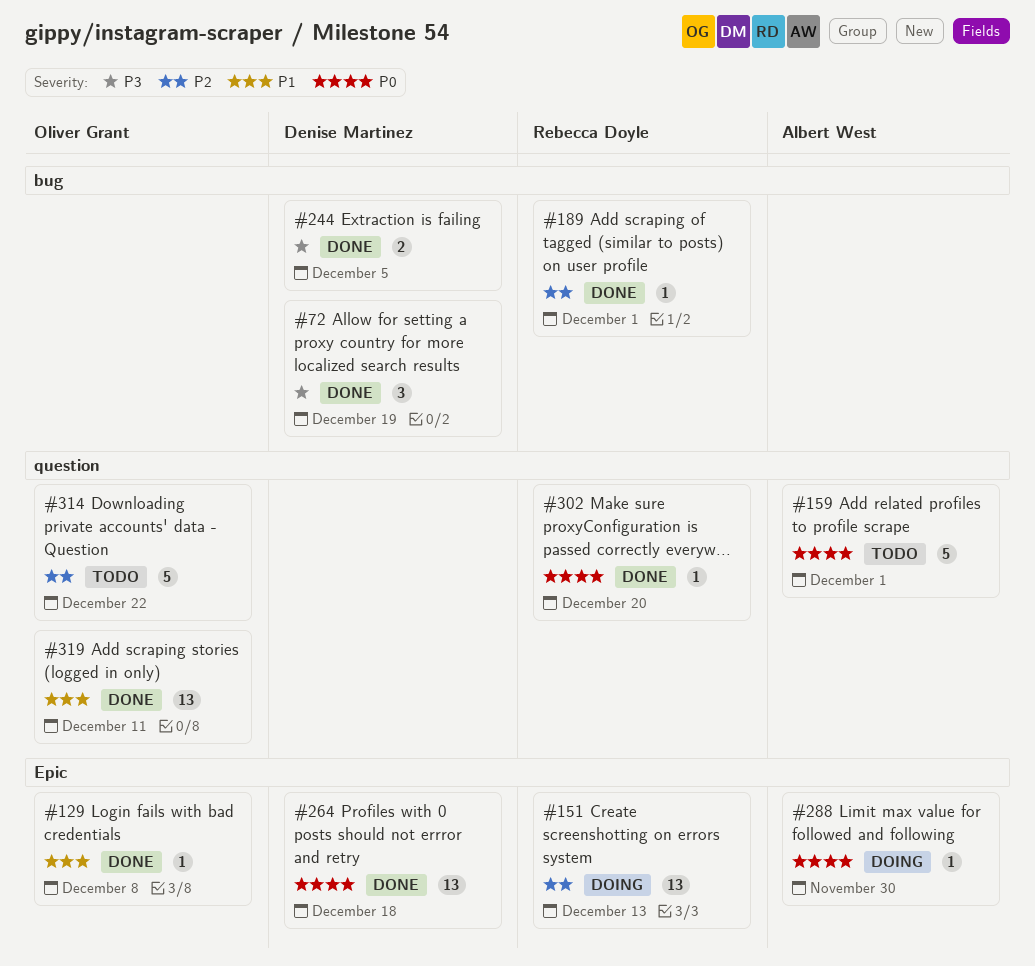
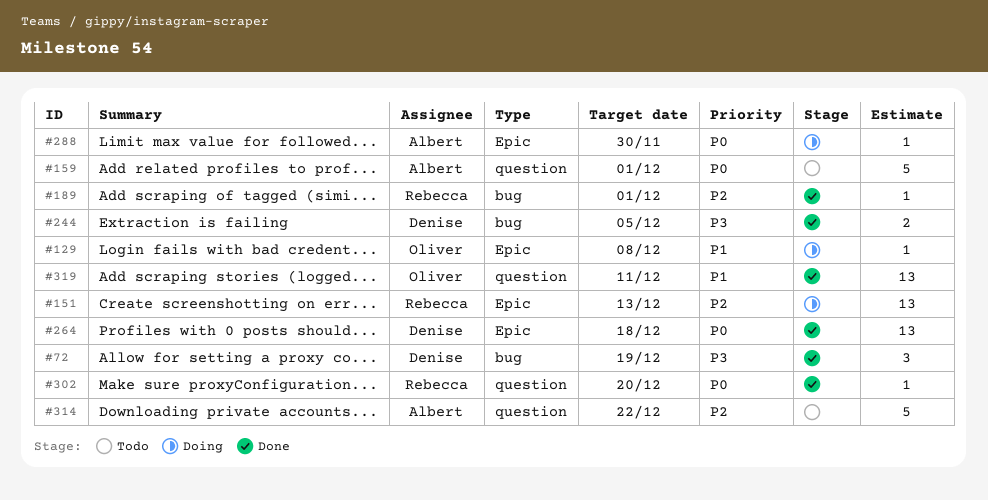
#129, status: Done -> Doing
#314, owner: Oliver Grant -> Albert West

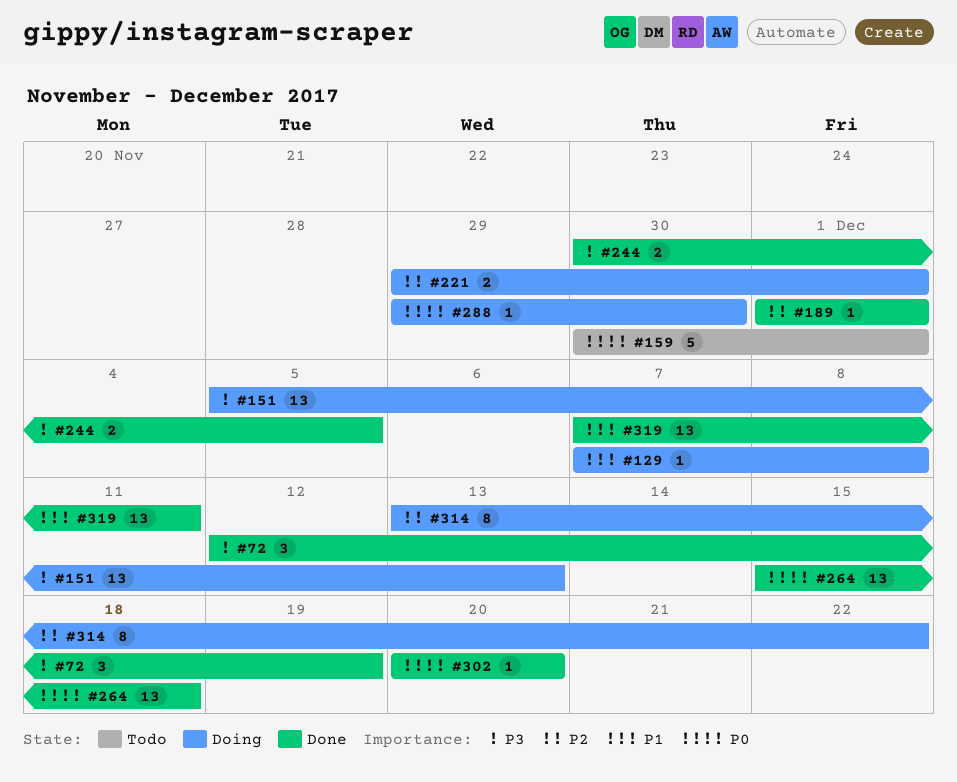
#151, priority: P2 -> P3
#221: none -> present
#314, status: Todo -> Doing
#314, estimate: 5 -> 8

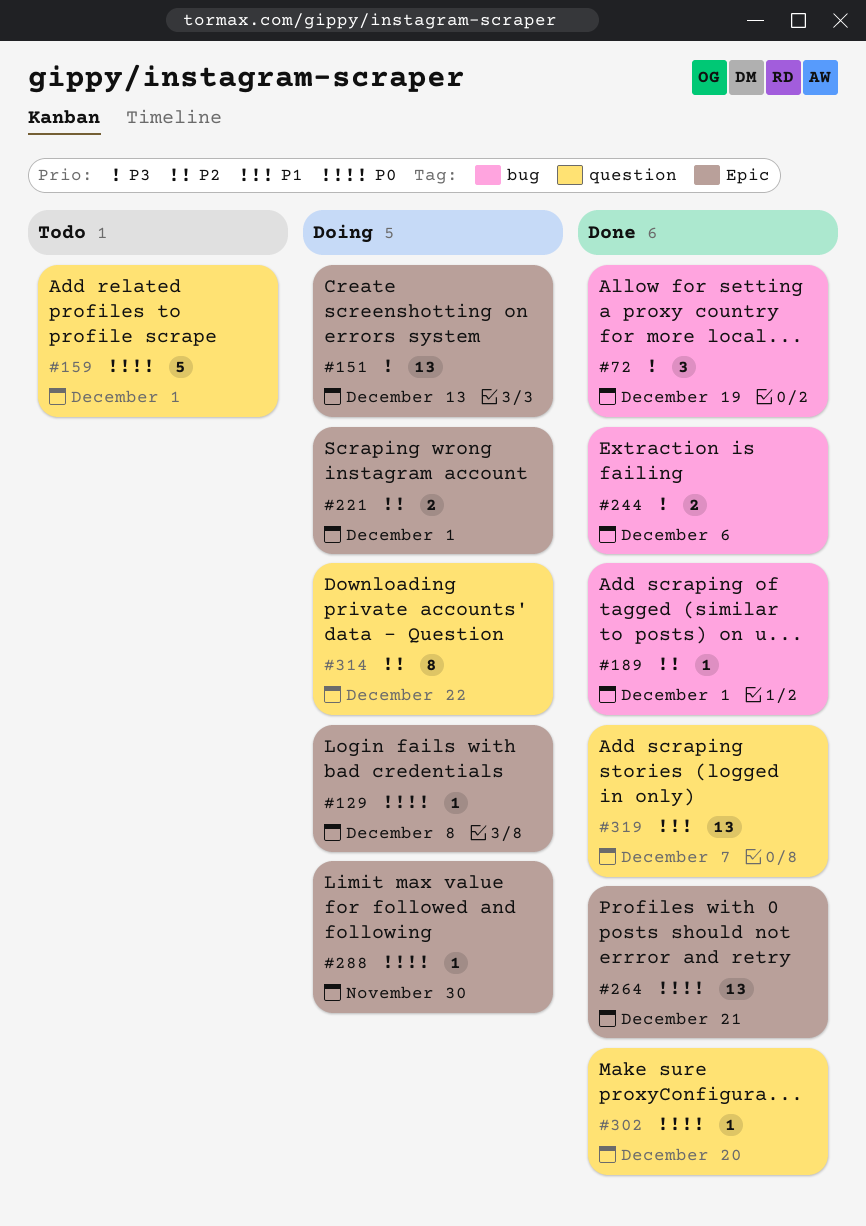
#129, priority: P1 -> P0
#244, due: Dec 5 -> Dec 6
#264, due: Dec 18 -> Dec 21
#319, due: Dec 11 -> Dec 7

